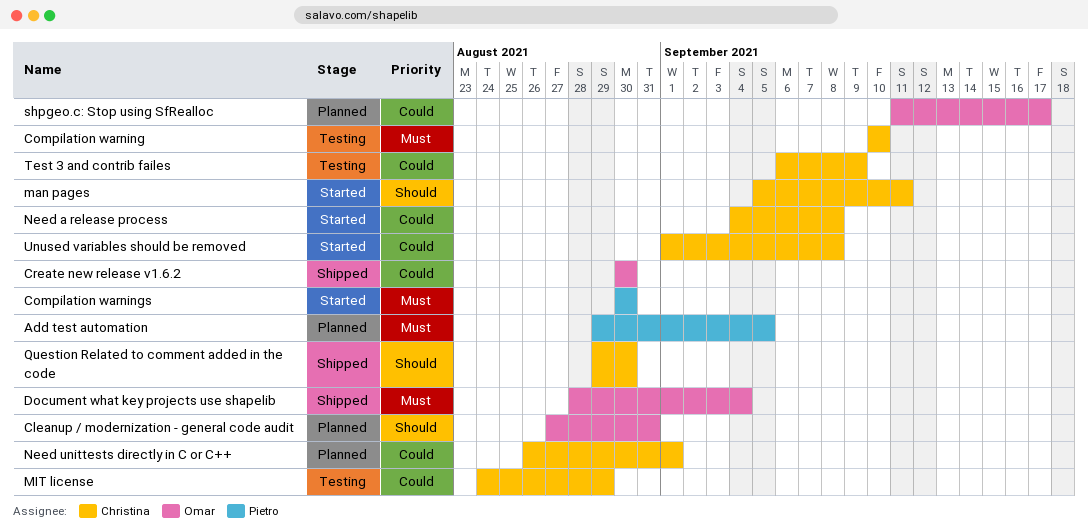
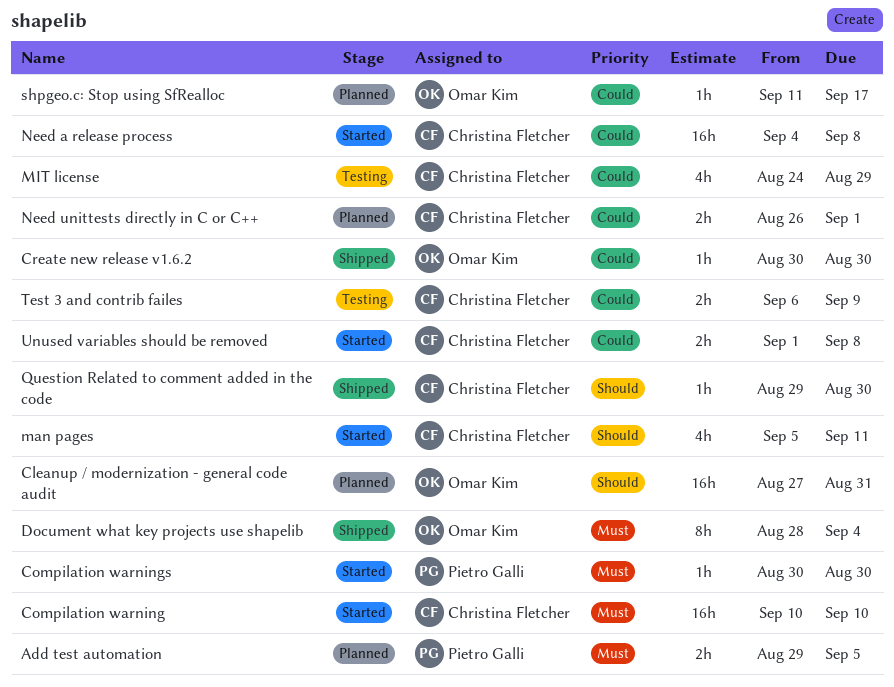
Compilation warning, status: Testing -> Started

